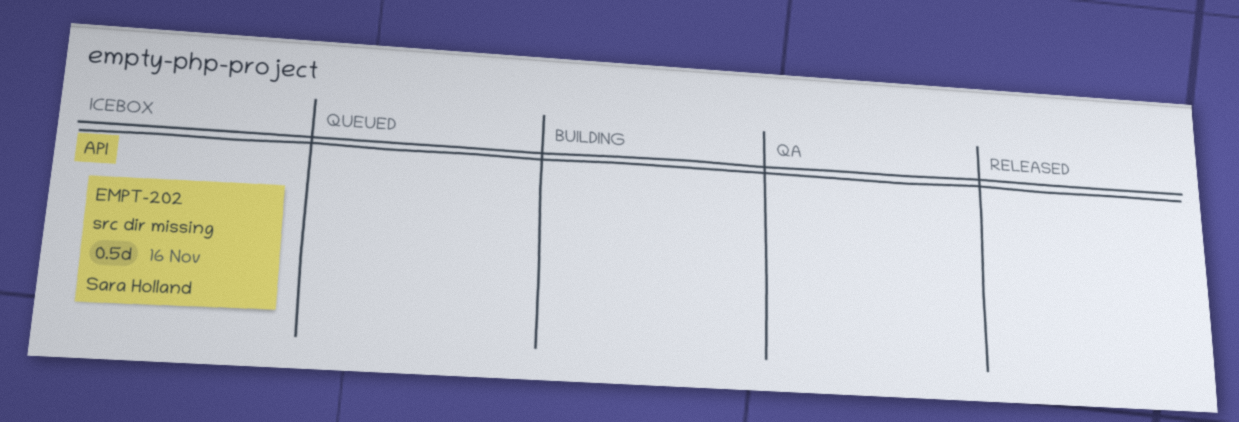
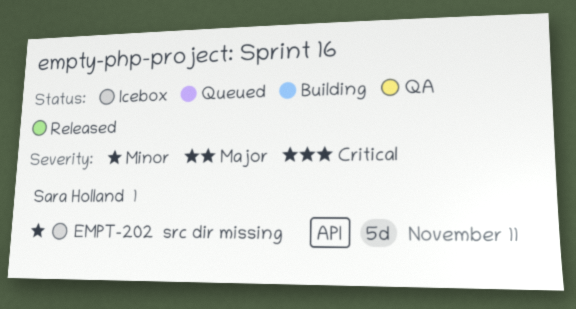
EMPT-202, estimate: 0.5d -> 5d
EMPT-202, due: Nov 16 -> Nov 11

